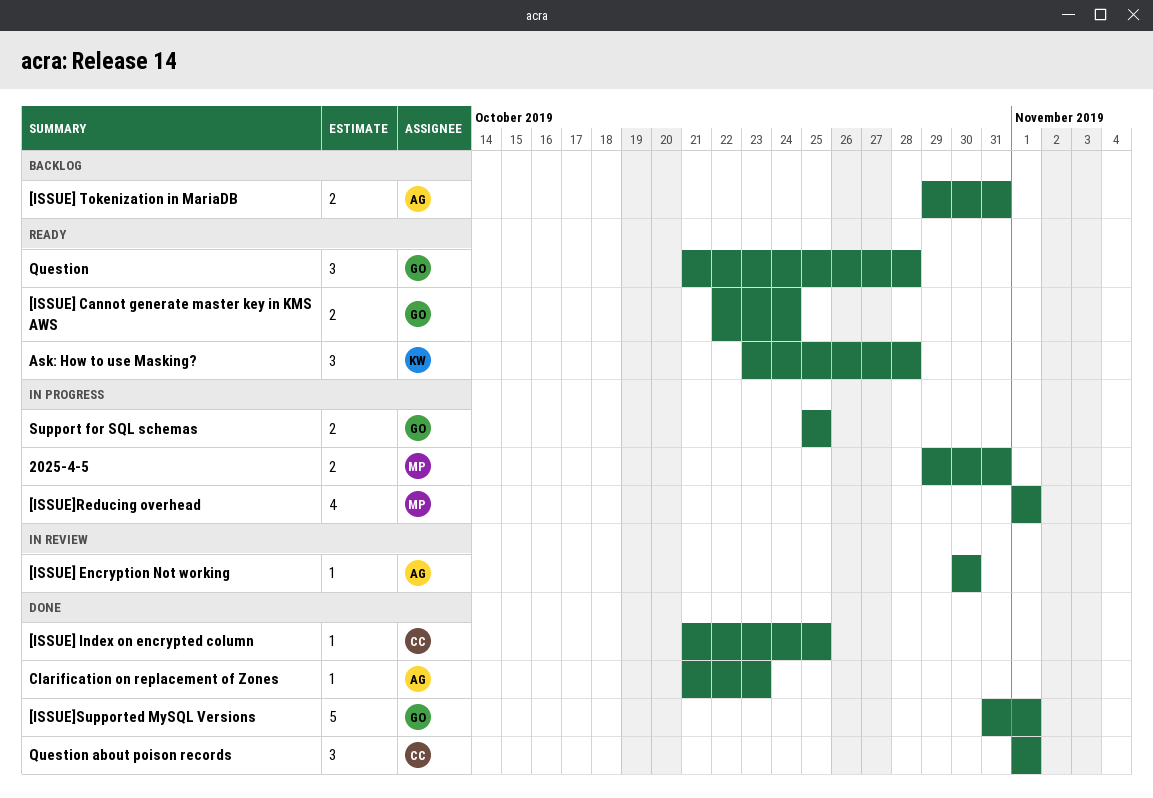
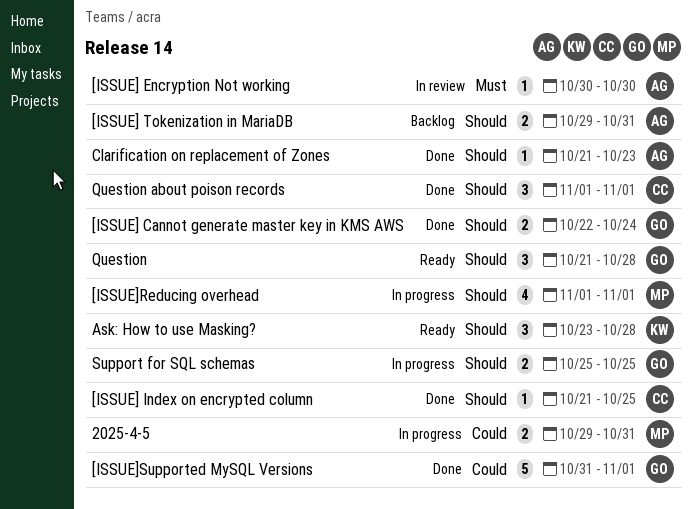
[ISSUE] Cannot generate master key in KMS AWS, status: Ready -> Done

